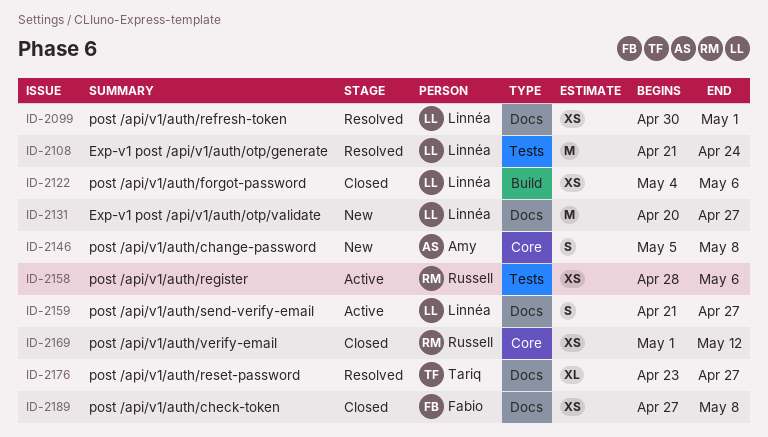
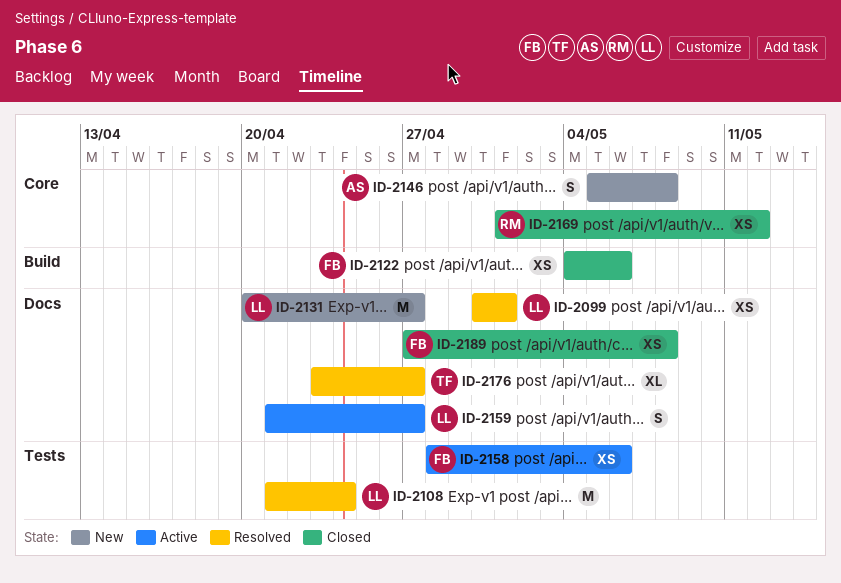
ID-2122, owner: Linnéa -> Fabio
ID-2158, owner: Russell -> Fabio

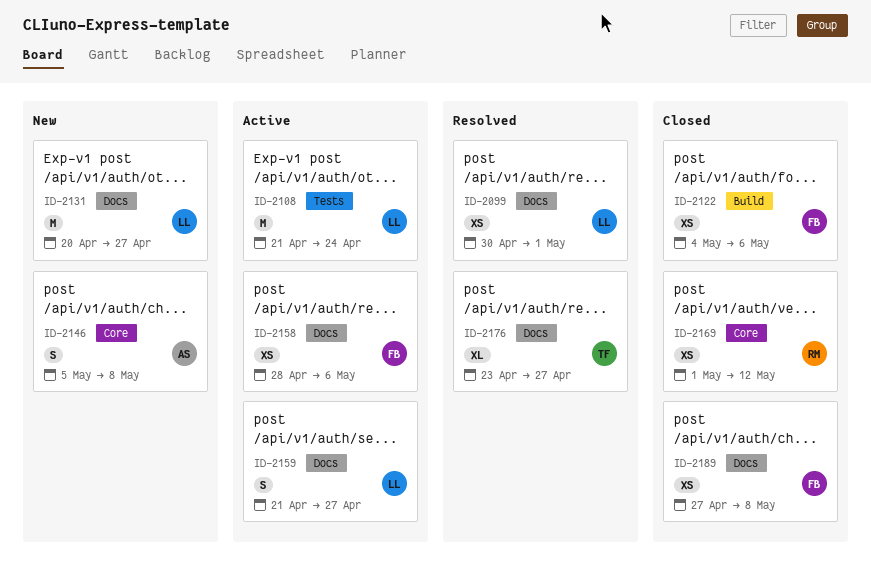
ID-2108, status: Resolved -> Active
ID-2158, label: Tests -> Docs

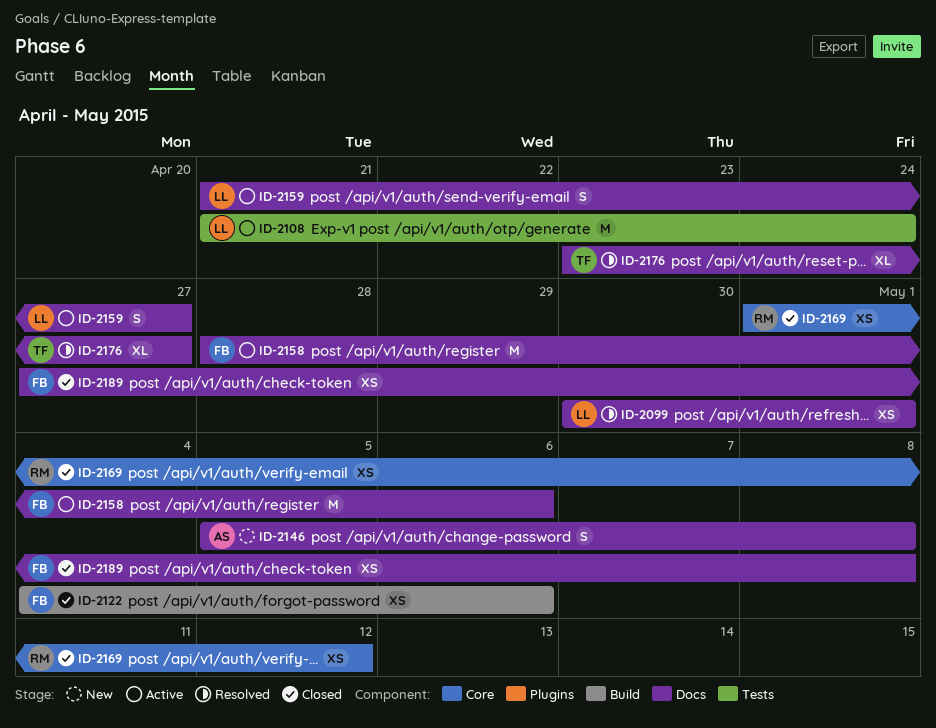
ID-2131: present -> none
ID-2146, label: Core -> Docs
ID-2158, estimate: XS -> M

